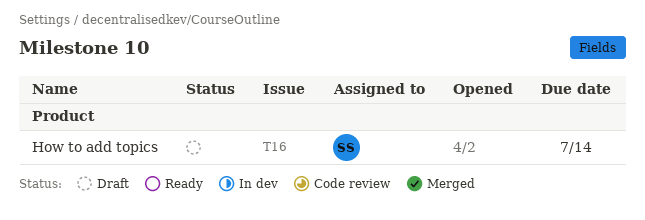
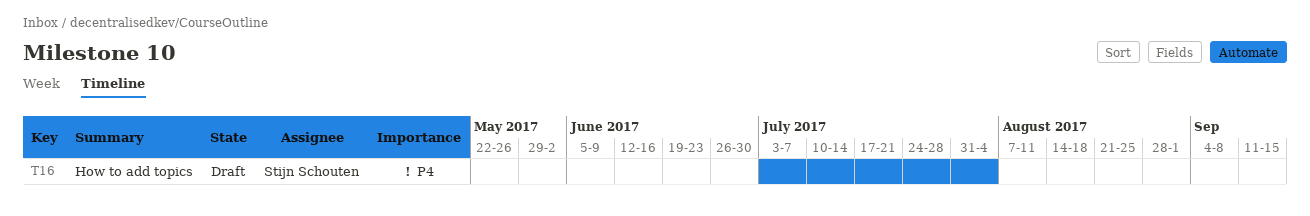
T16, due: Jul 14 -> Aug 4

